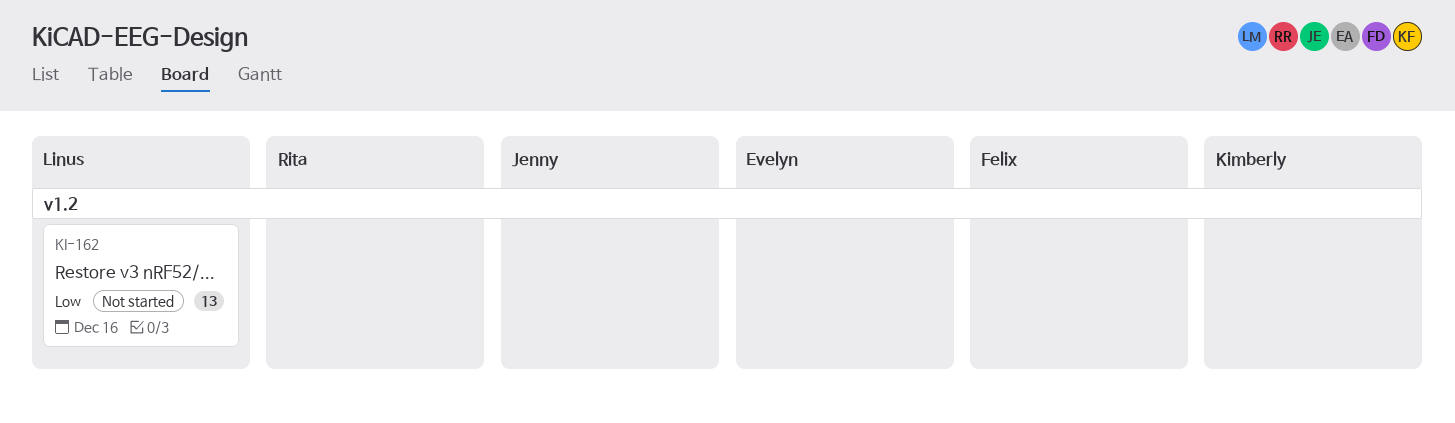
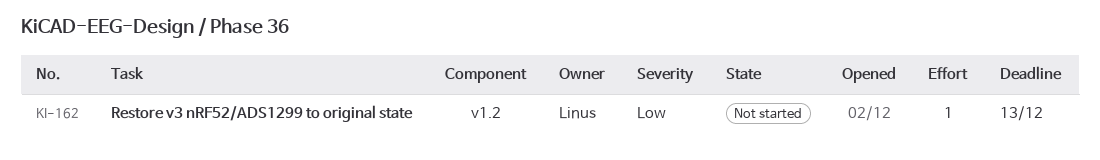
KI-162, estimate: 13 -> 1
KI-162, due: Dec 16 -> Dec 13

